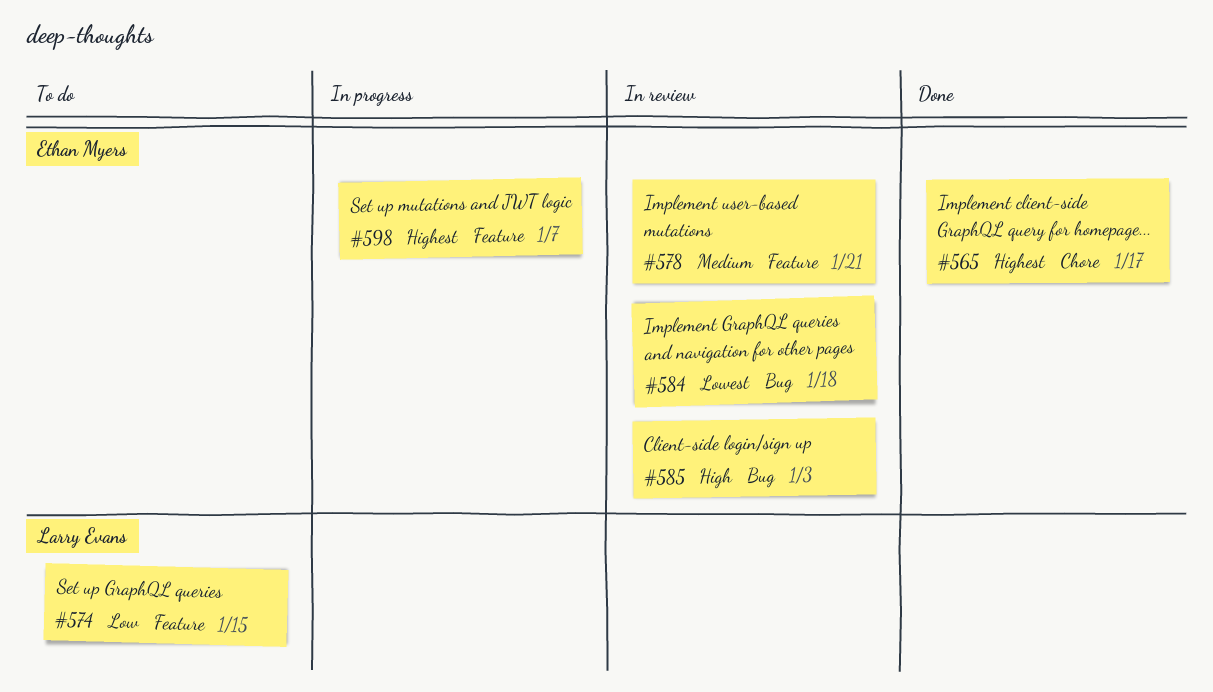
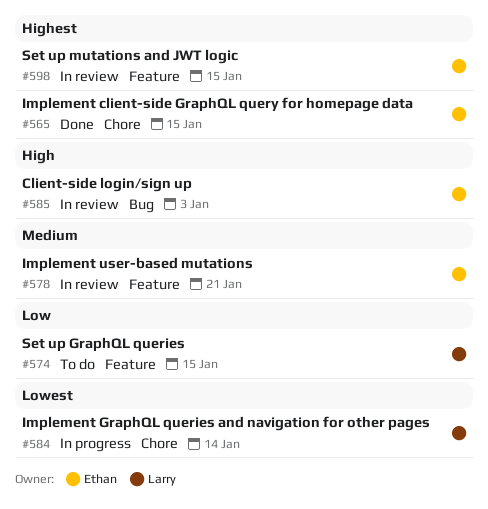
#565, due: Jan 17 -> Jan 15
#584, status: In review -> In progress
#584, owner: Ethan Myers -> Larry Evans
#584, label: Bug -> Chore
#584, due: Jan 18 -> Jan 14
#598, status: In progress -> In review
#598, due: Jan 7 -> Jan 15

